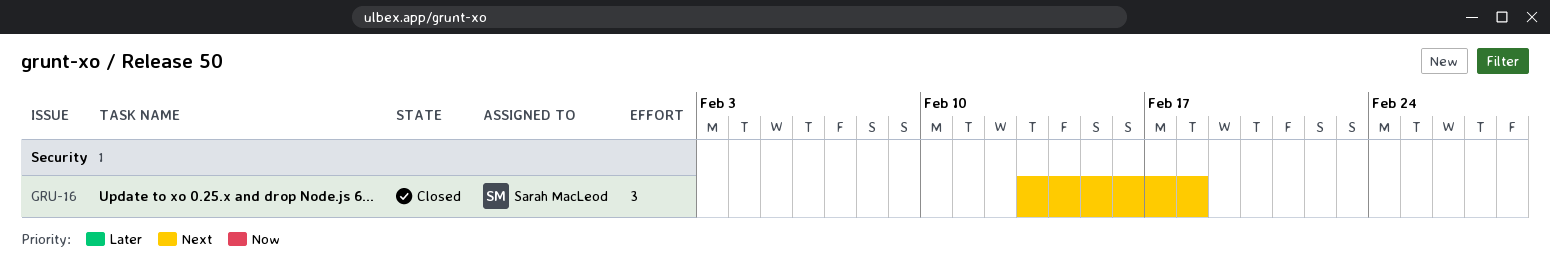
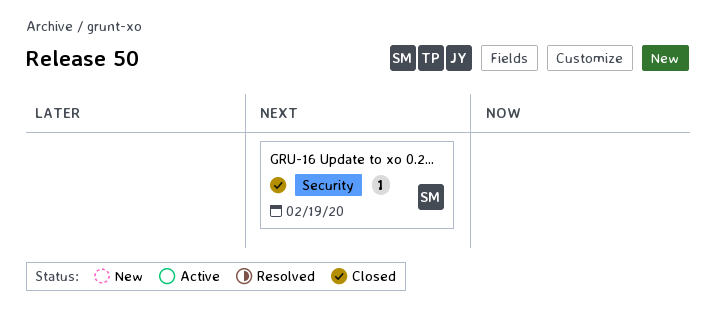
GRU-16, estimate: 3 -> 1
GRU-16, due: Feb 18 -> Feb 19

